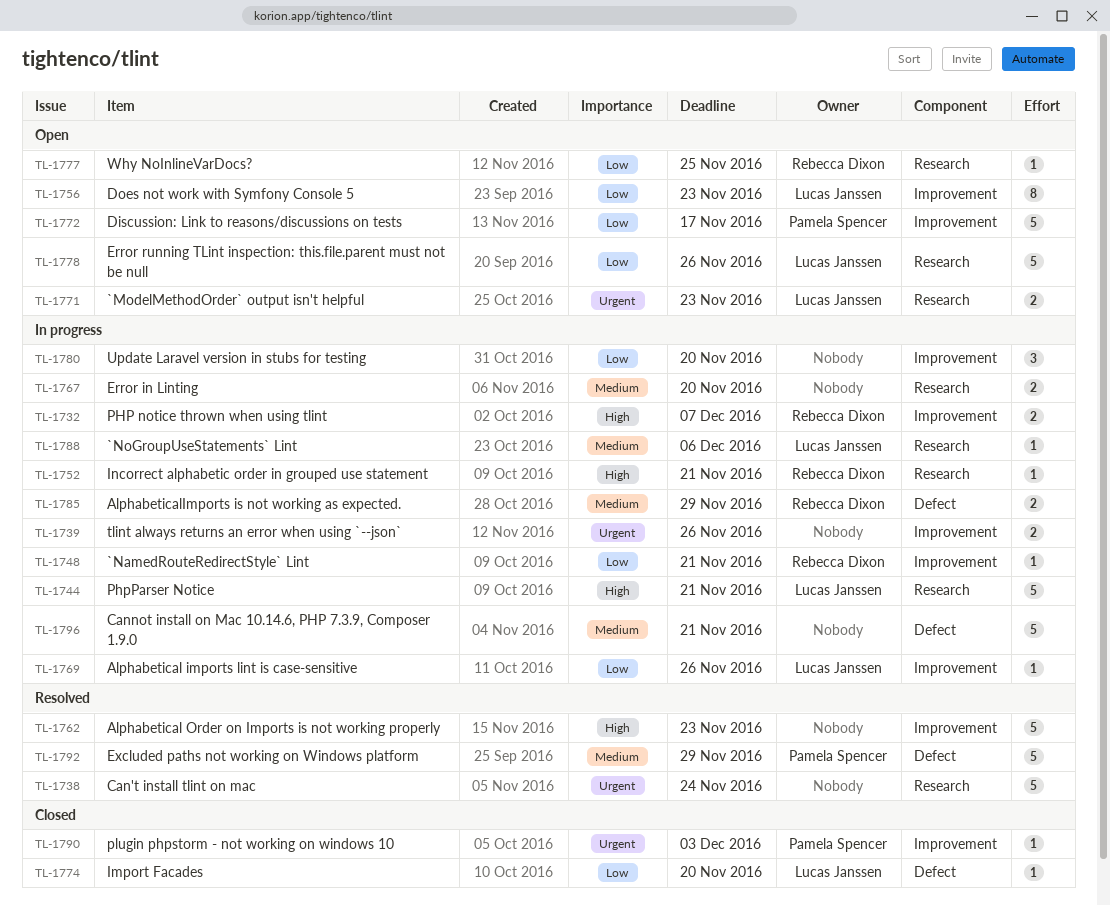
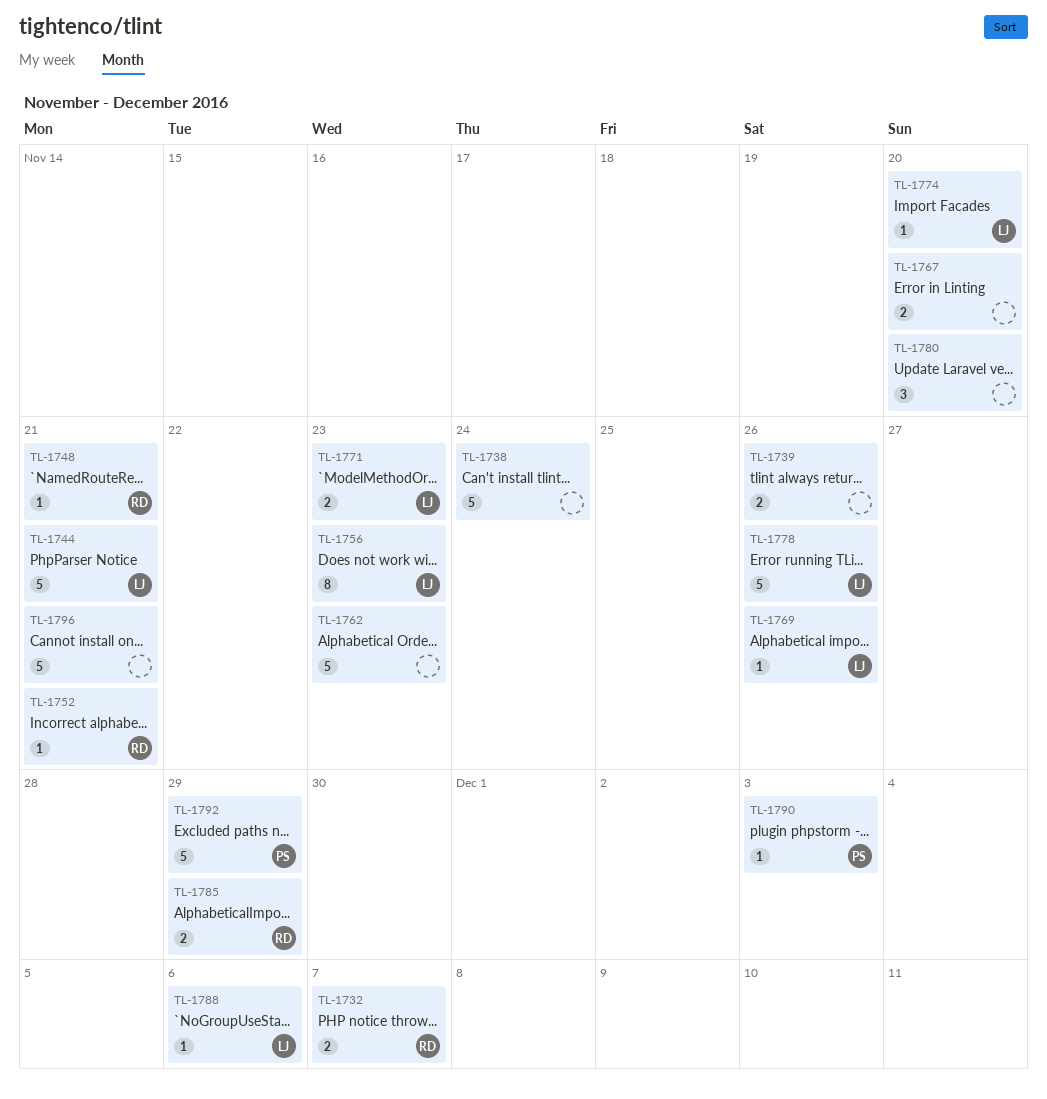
TL-1772: present -> none
TL-1777: present -> none

